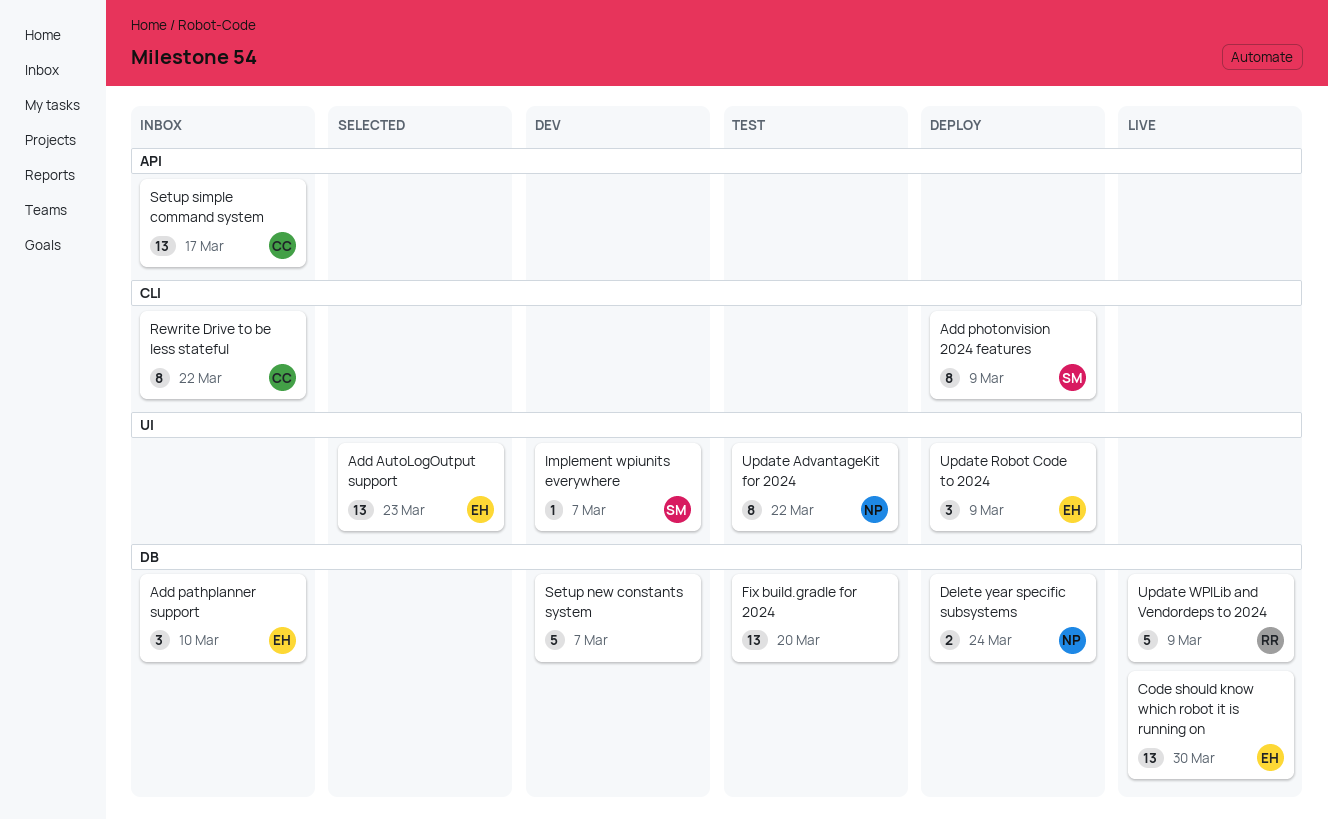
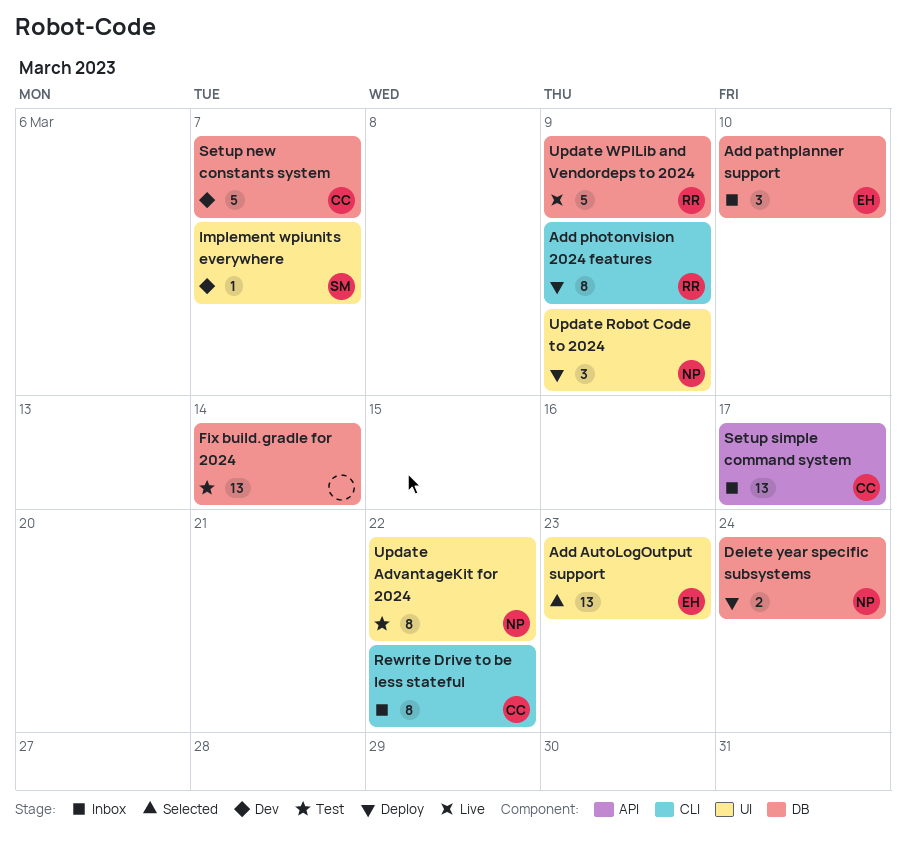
Add photonvision 2024 features, owner: SM -> RR
Code should know which robot it is running on: present -> none
Fix build.gradle for 2024, due: Mar 20 -> Mar 14
Setup new constants system, owner: none -> CC
Update Robot Code to 2024, owner: EH -> NP

